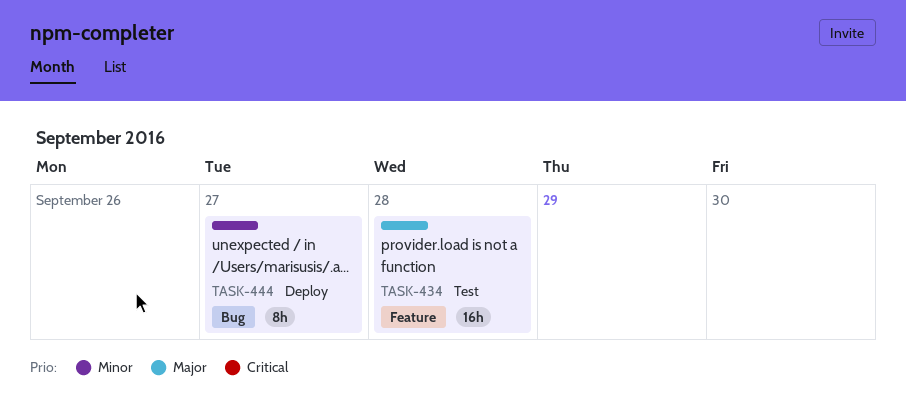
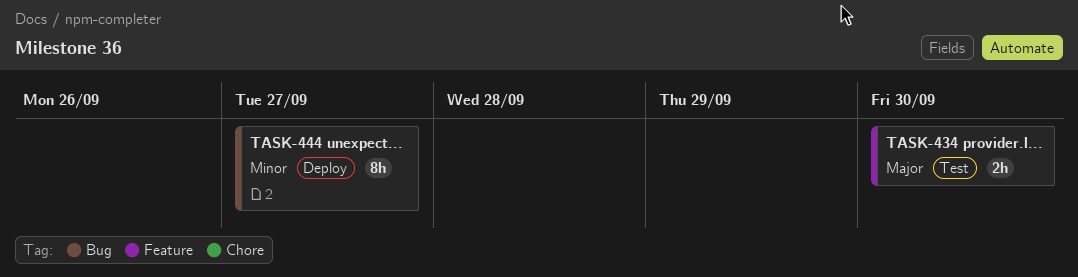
TASK-434, estimate: 16h -> 2h
TASK-434, due: Sep 28 -> Sep 30

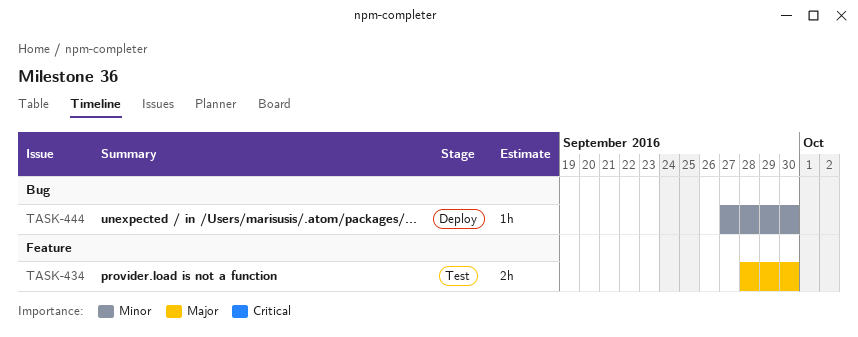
TASK-444, estimate: 8h -> 1h
TASK-444, due: Sep 27 -> Sep 30

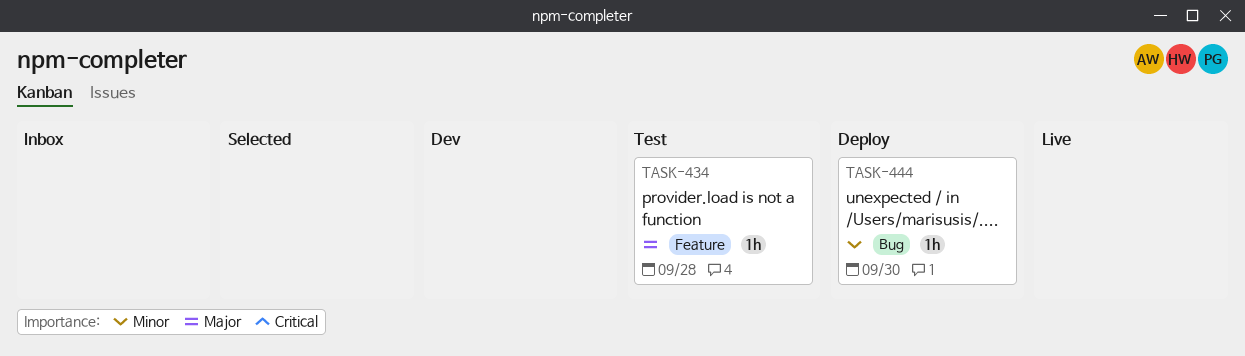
TASK-434, estimate: 2h -> 1h
TASK-434, due: Sep 30 -> Sep 28

